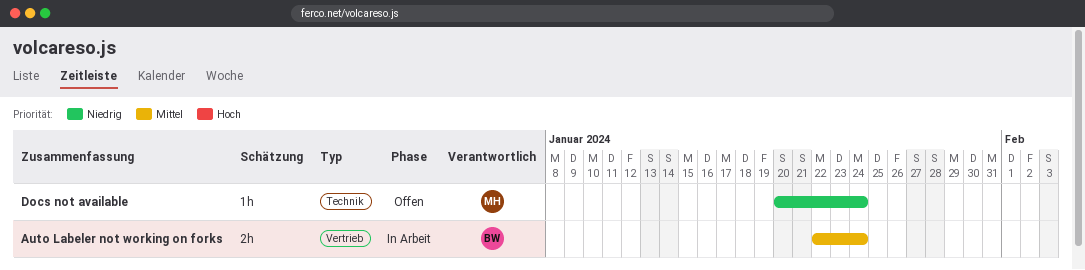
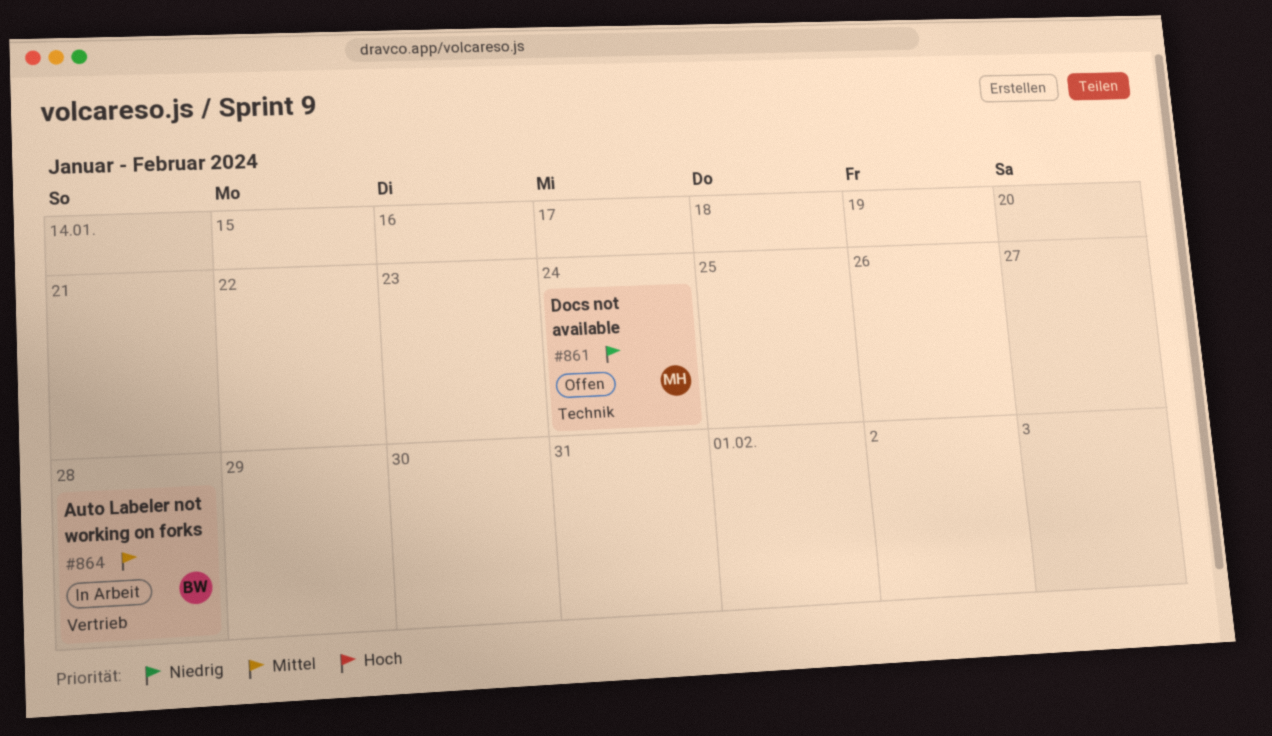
Auto Labeler not working on forks, due: Jan 24 -> Jan 28

